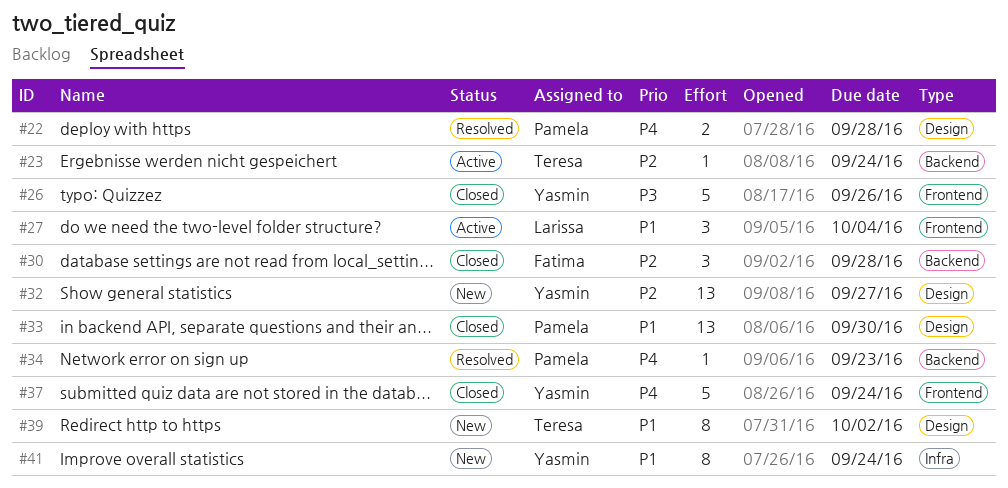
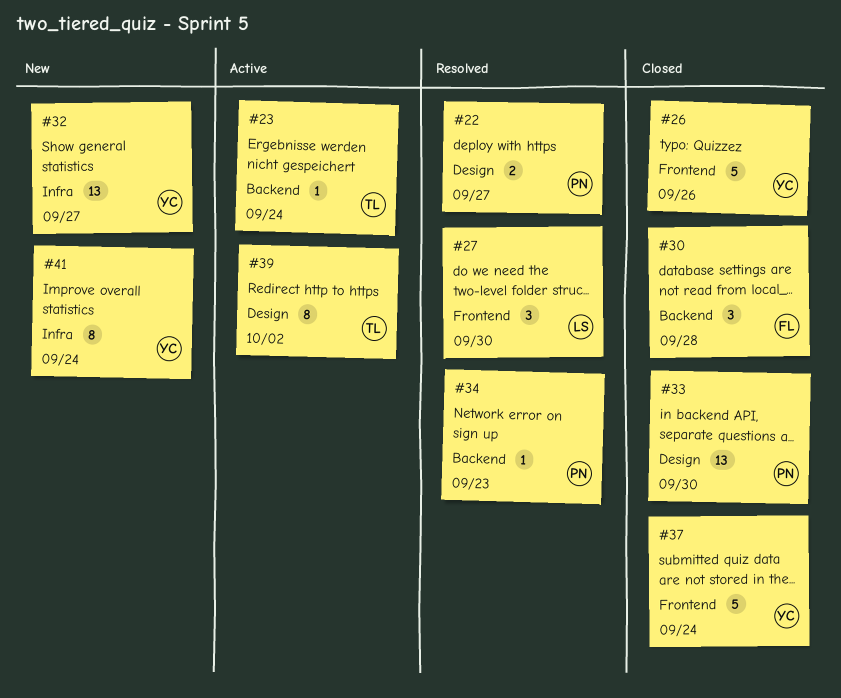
#22, due: Sep 28 -> Sep 27
#27, status: Active -> Resolved
#27, due: Oct 4 -> Sep 30
#32, label: Design -> Infra
#39, status: New -> Active

